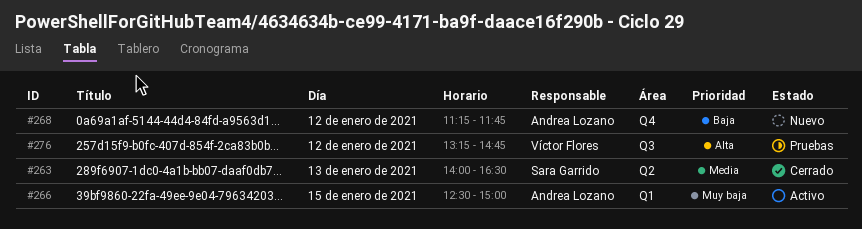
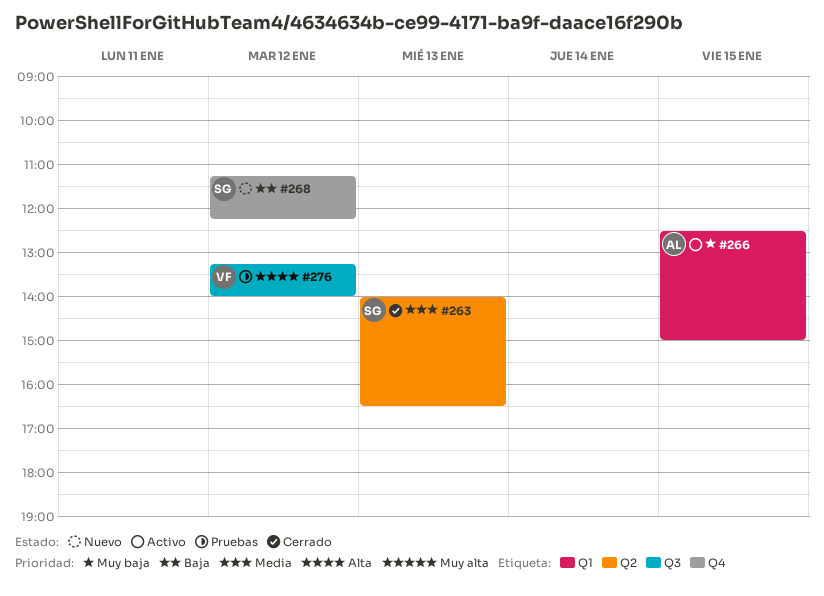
#268, owner: Andrea Lozano -> Sara Garrido
#268, ends: 11:45 -> 12:15
#276, ends: 14:45 -> 14:00

